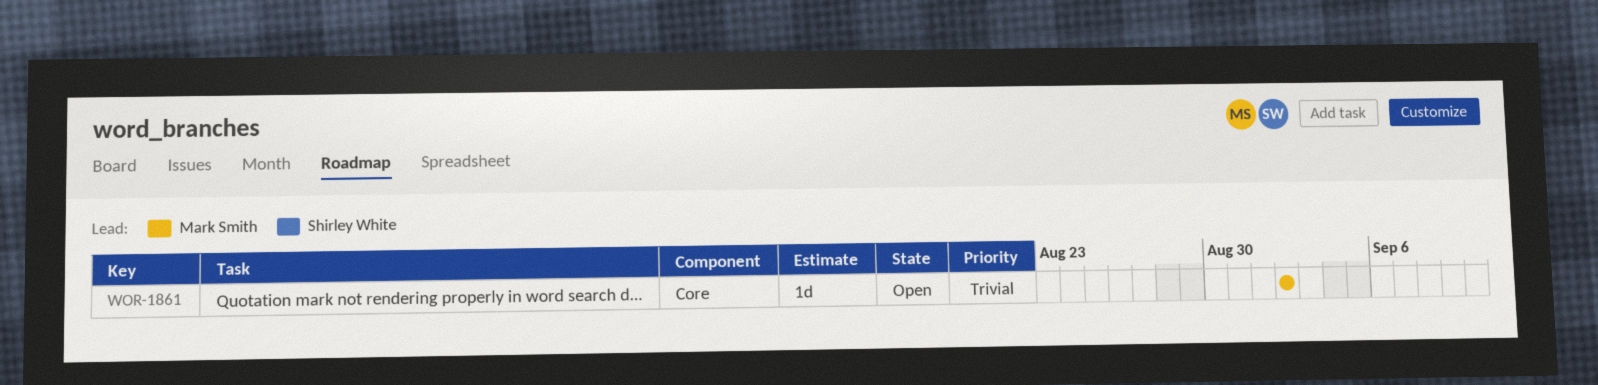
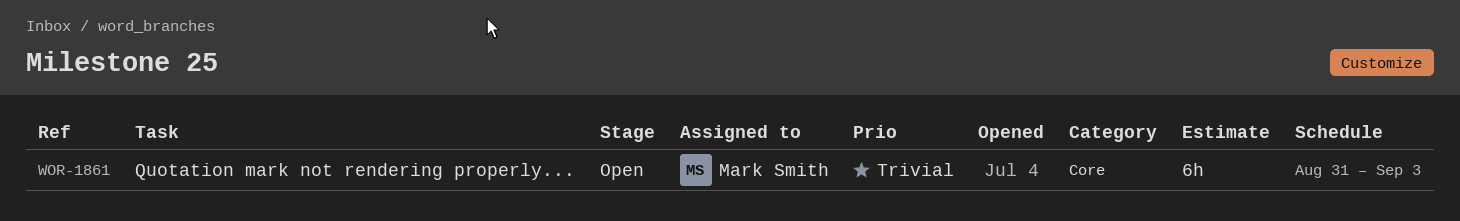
WOR-1861, estimate: 1d -> 6h
WOR-1861, start: Sep 2 -> Aug 31
WOR-1861, due: Sep 2 -> Sep 3

